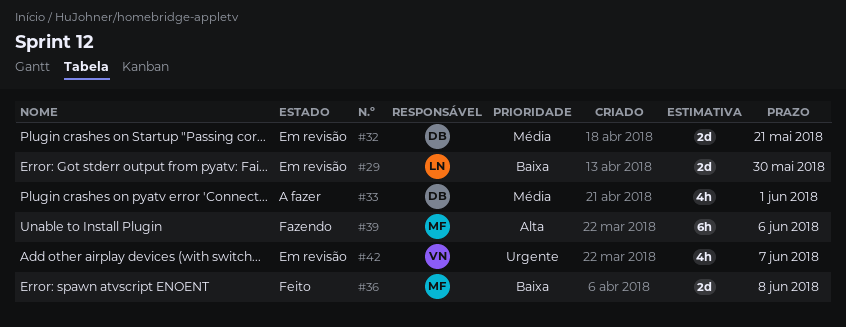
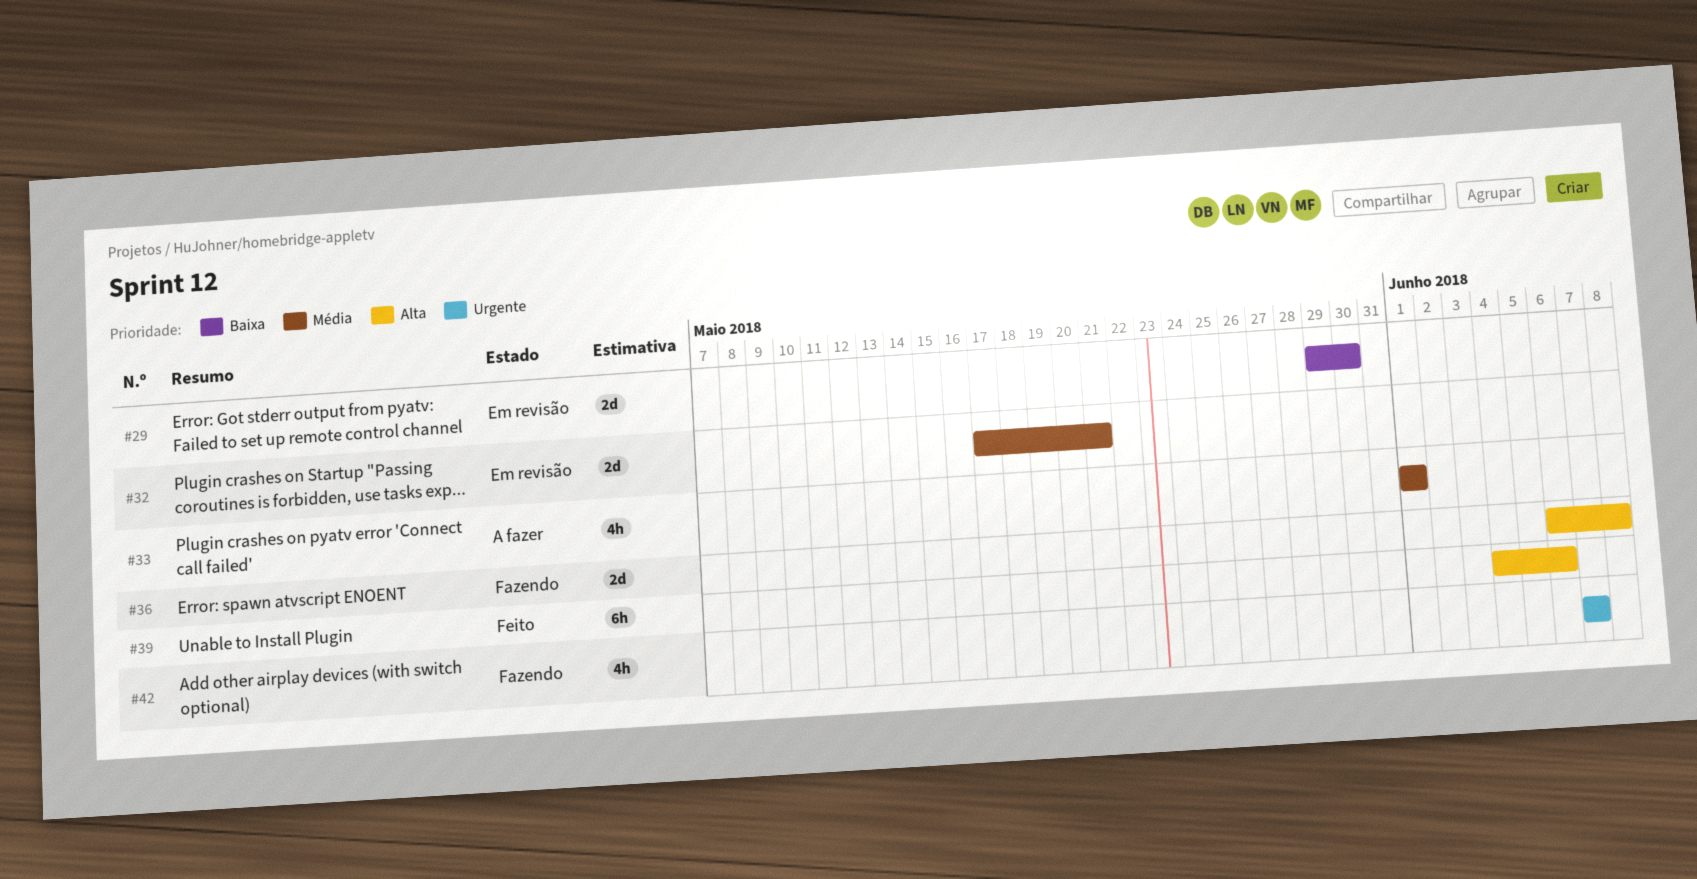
#36, status: Feito -> Fazendo
#36, priority: Baixa -> Alta
#39, status: Fazendo -> Feito
#42, status: Em revisão -> Fazendo

